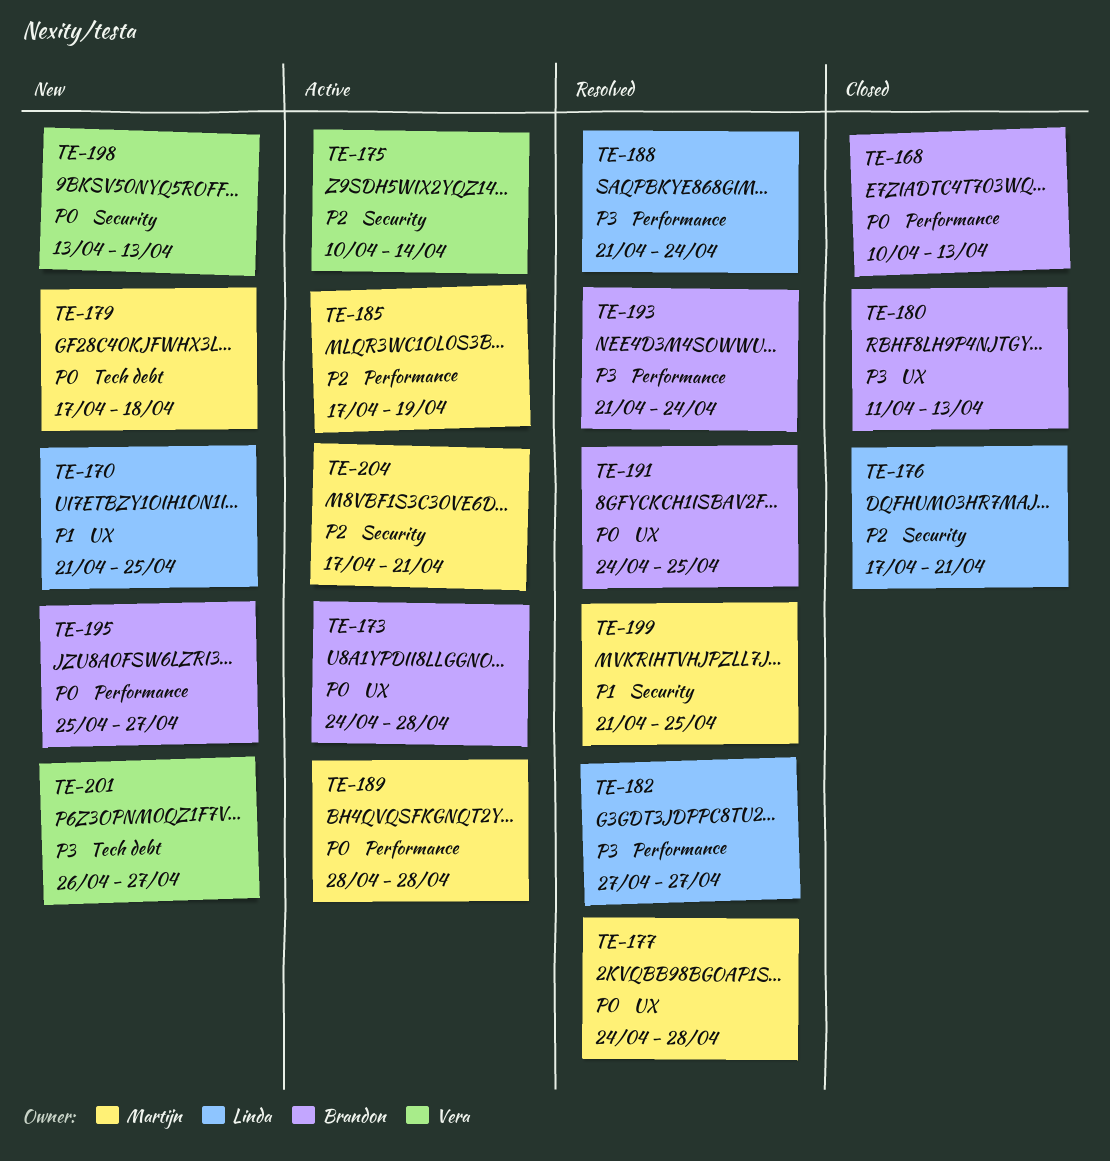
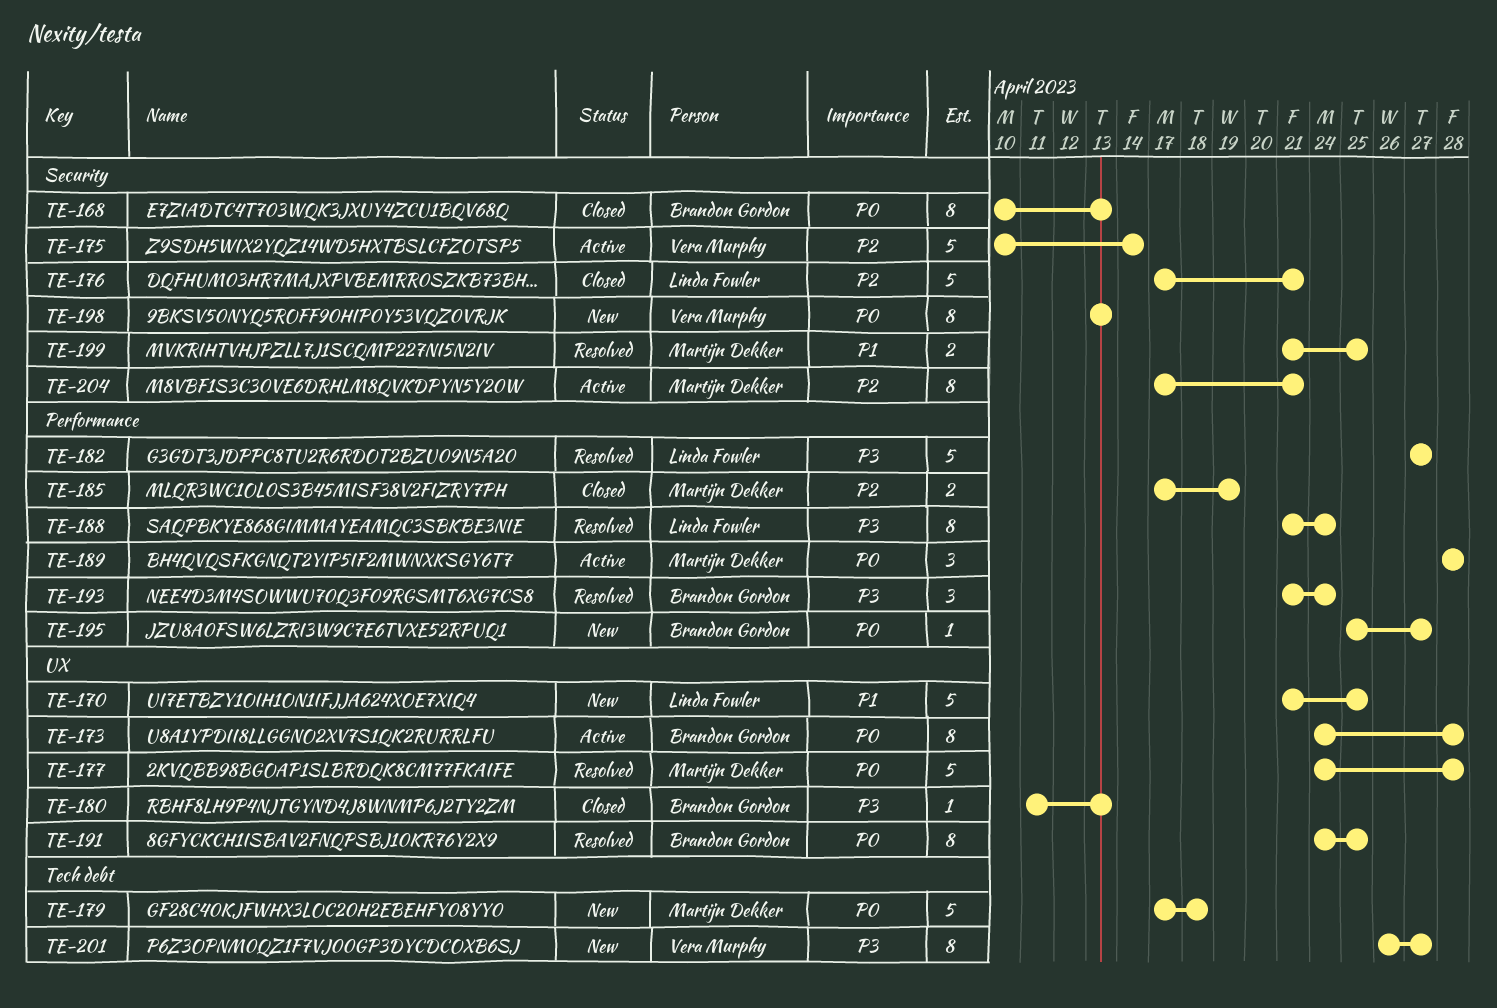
TE-168, label: Performance -> Security
TE-185, status: Active -> Closed

